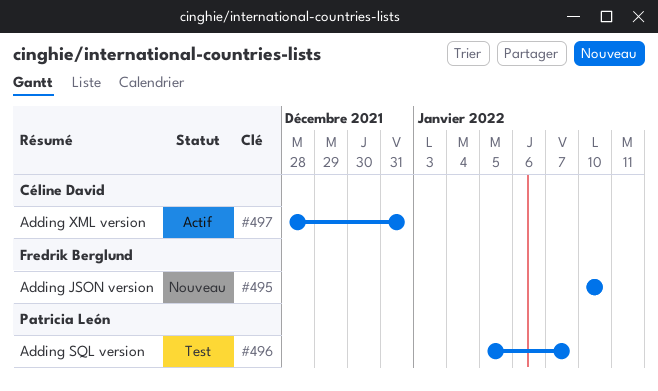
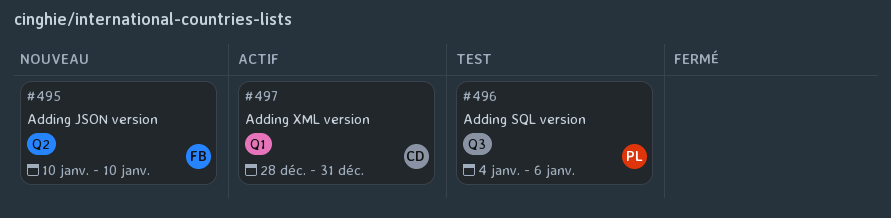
#496, start: Jan 5 -> Jan 4
#496, due: Jan 7 -> Jan 6

